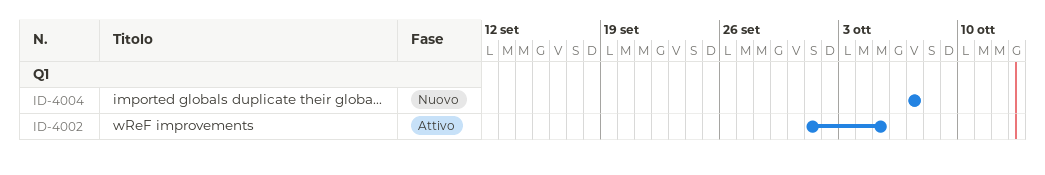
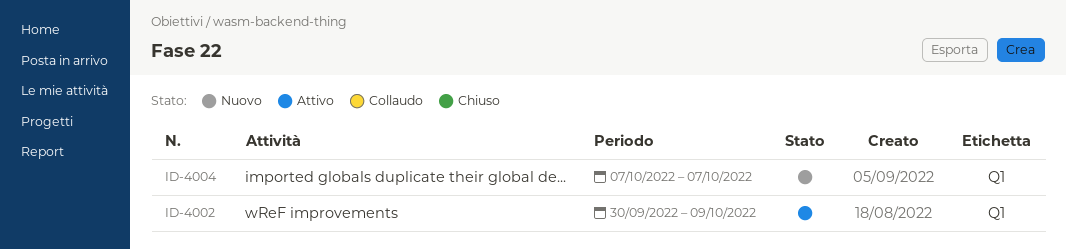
ID-4002, start: Oct 1 -> Sep 30
ID-4002, due: Oct 5 -> Oct 9

